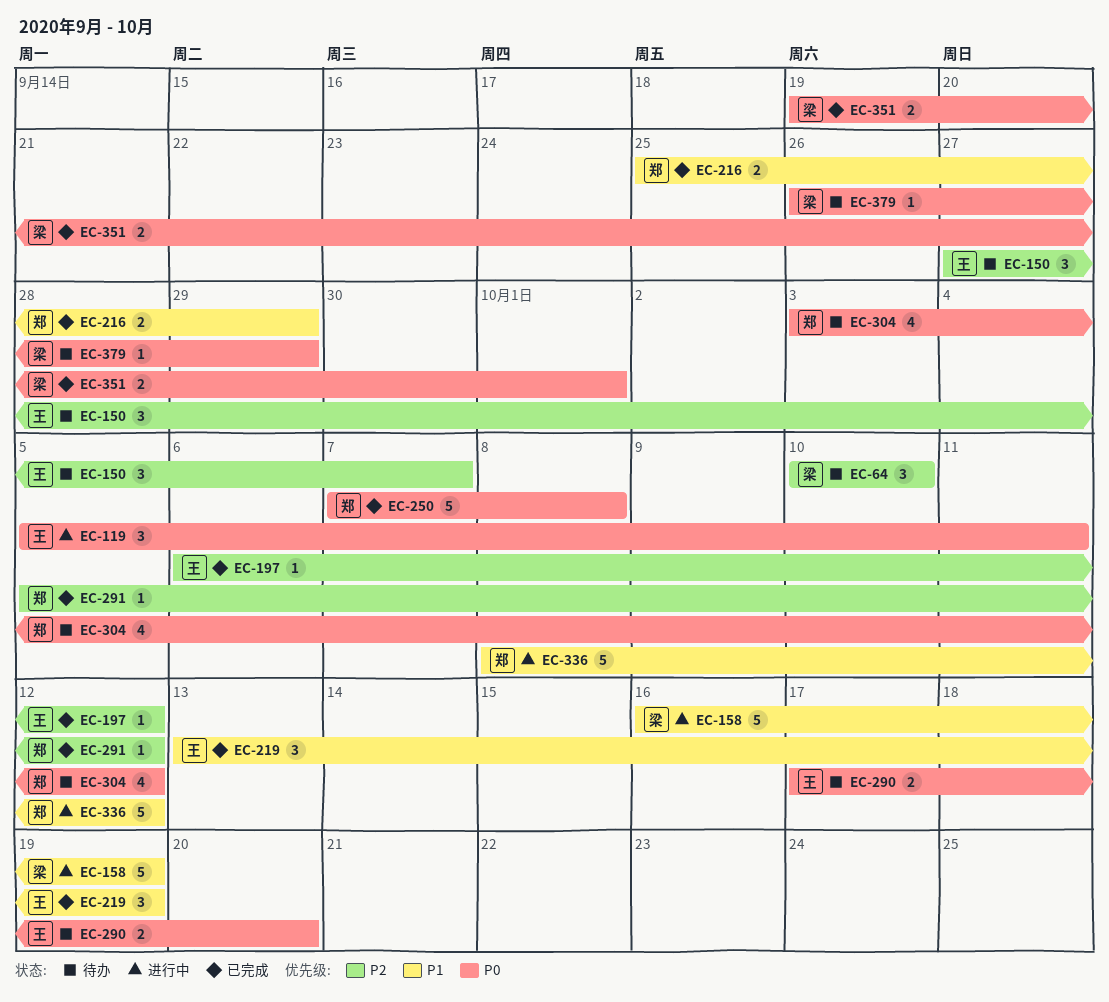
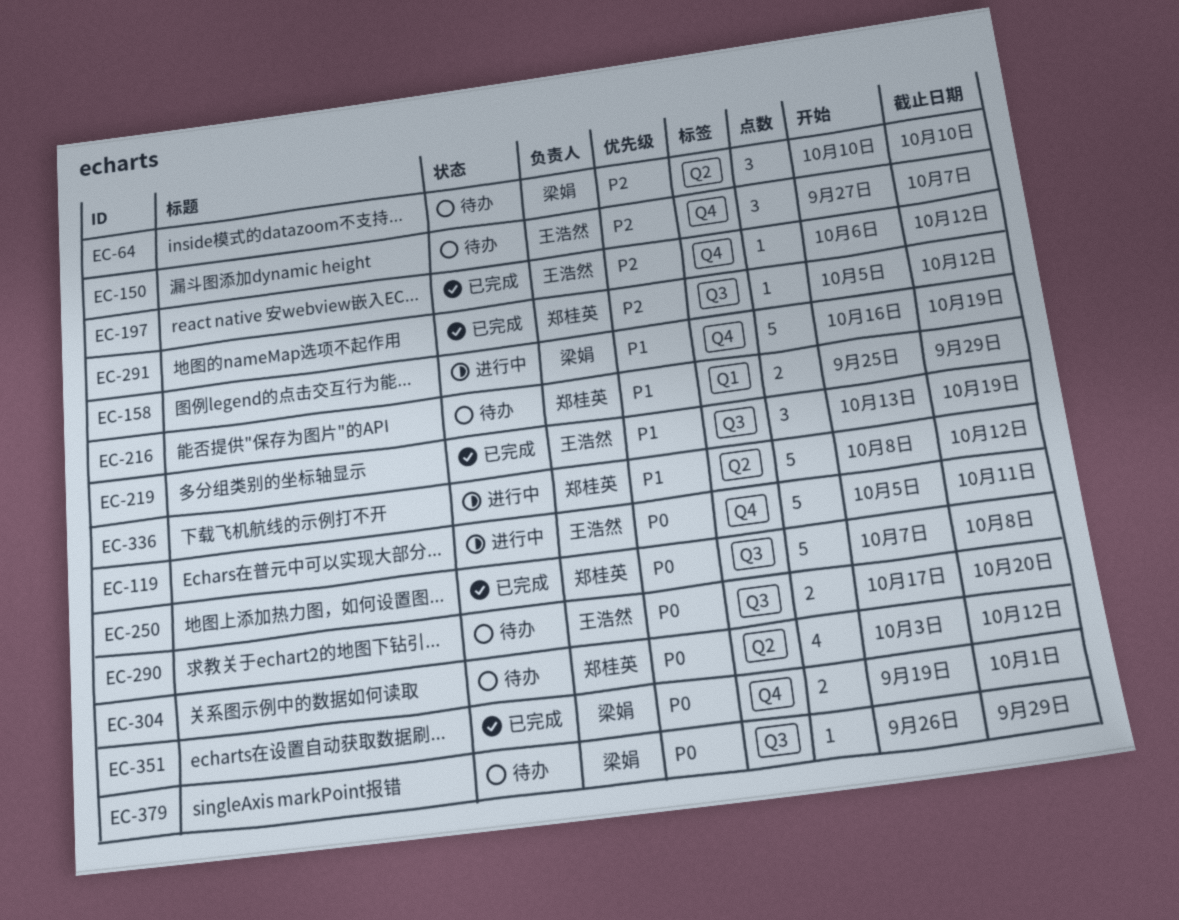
EC-119, estimate: 3 -> 5
EC-216, status: 已完成 -> 待办

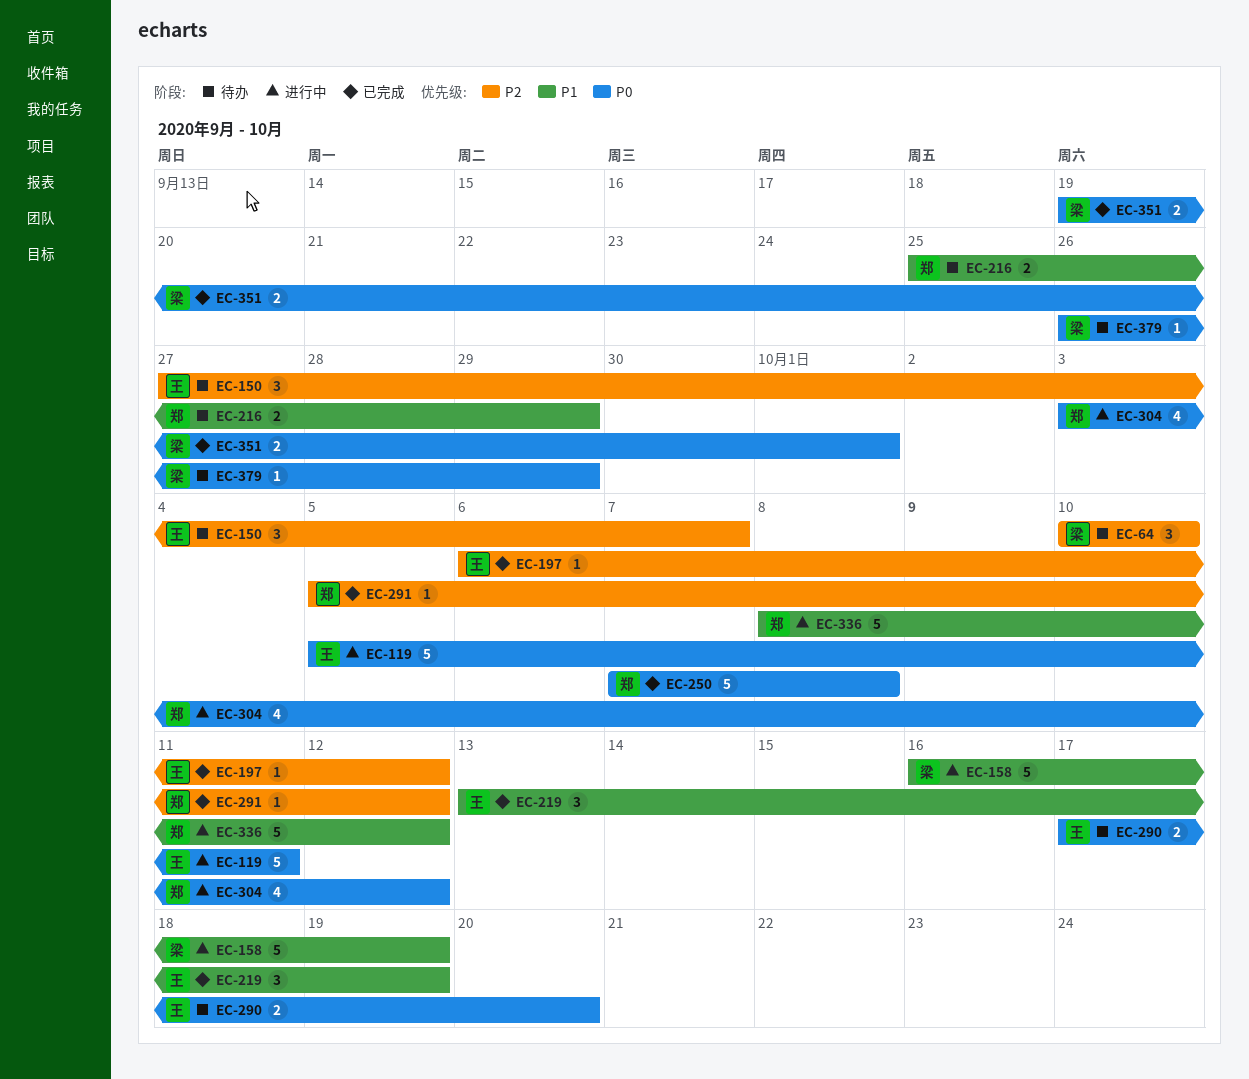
EC-304, status: 待办 -> 进行中

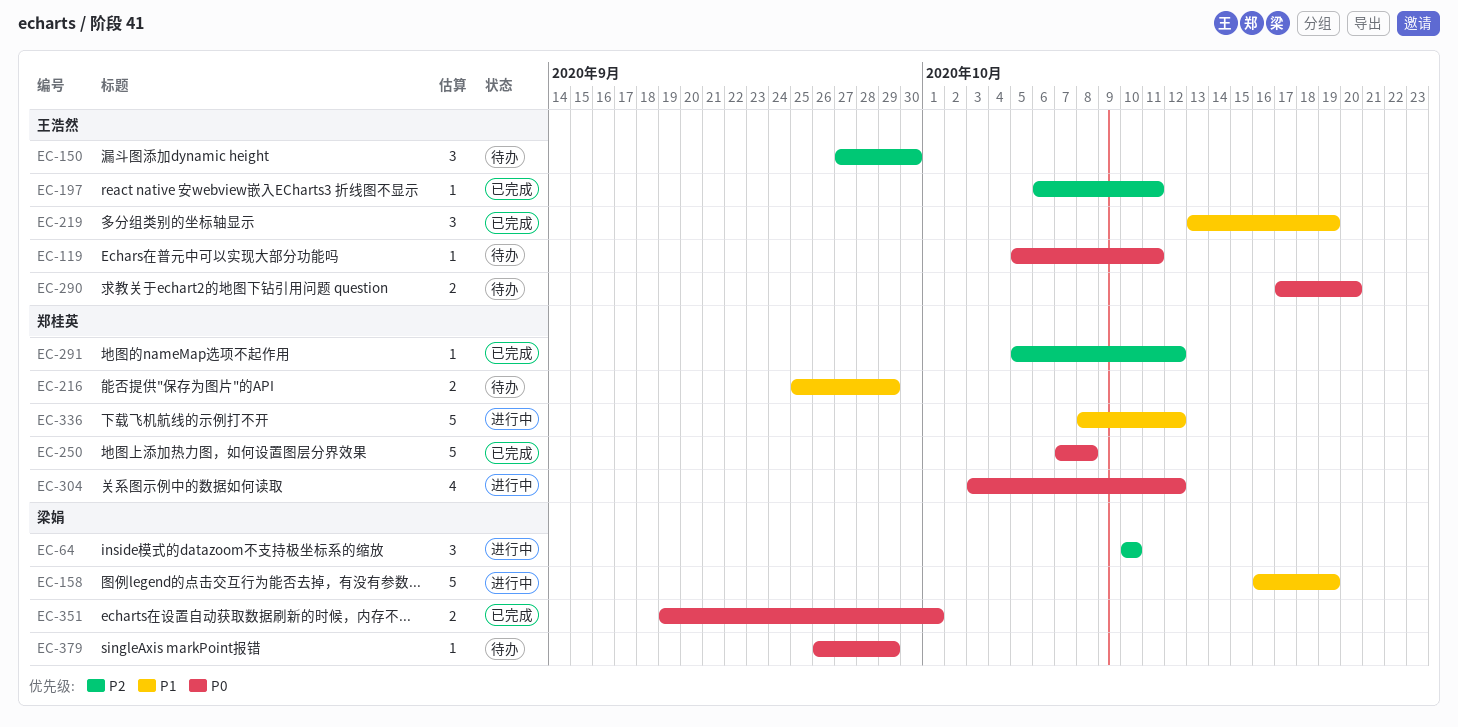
EC-64, status: 待办 -> 进行中
EC-119, status: 进行中 -> 待办
EC-119, estimate: 5 -> 1
EC-150, due: Oct 7 -> Sep 30
EC-197, due: Oct 12 -> Oct 11

